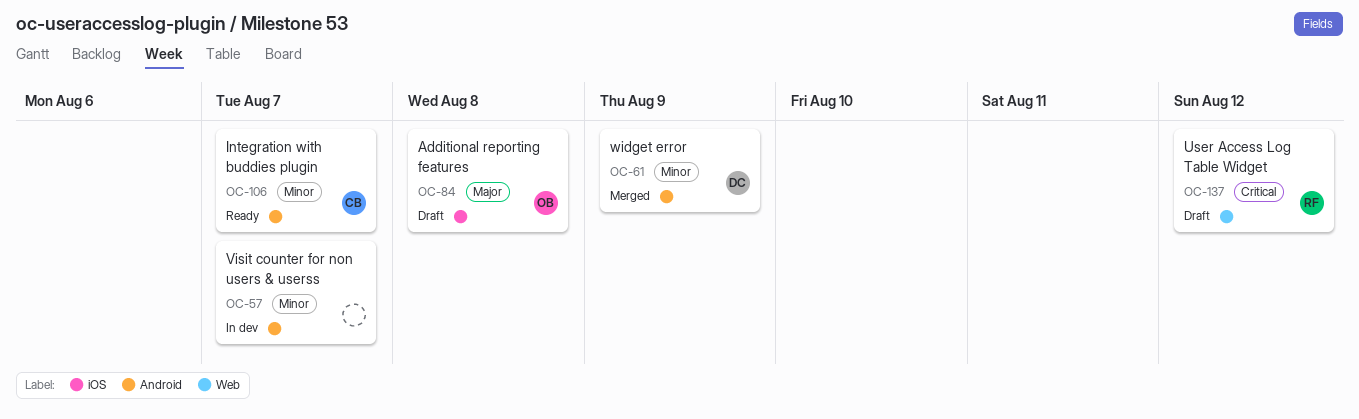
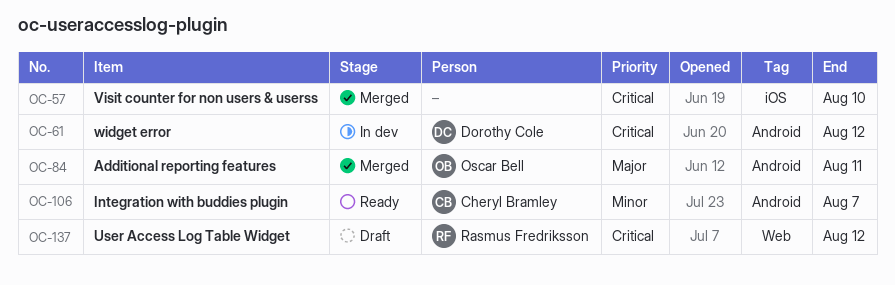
OC-57, status: In dev -> Merged
OC-57, priority: Minor -> Critical
OC-57, label: Android -> iOS
OC-57, due: Aug 7 -> Aug 10
OC-61, status: Merged -> In dev
OC-61, priority: Minor -> Critical
OC-61, due: Aug 9 -> Aug 12
OC-84, status: Draft -> Merged
OC-84, label: iOS -> Android
OC-84, due: Aug 8 -> Aug 11

